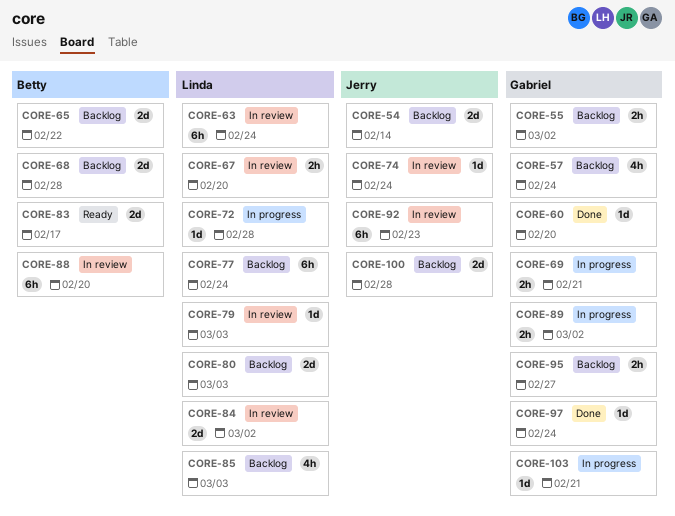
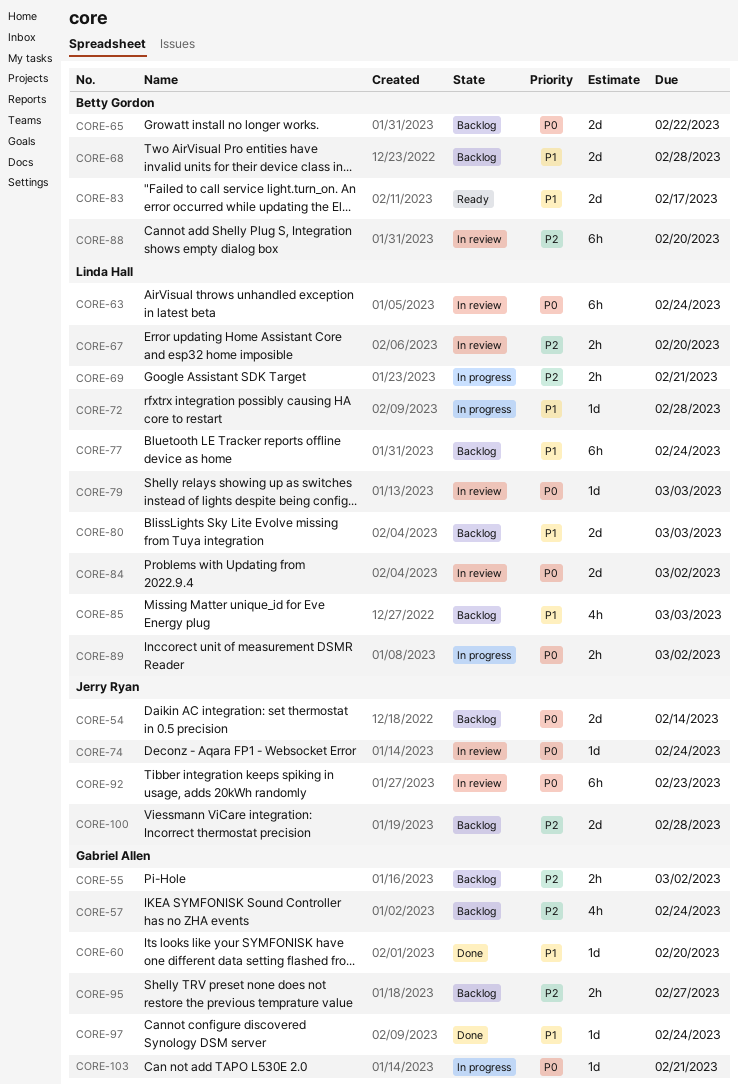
CORE-69, owner: Gabriel Allen -> Linda Hall
CORE-89, owner: Gabriel Allen -> Linda Hall

